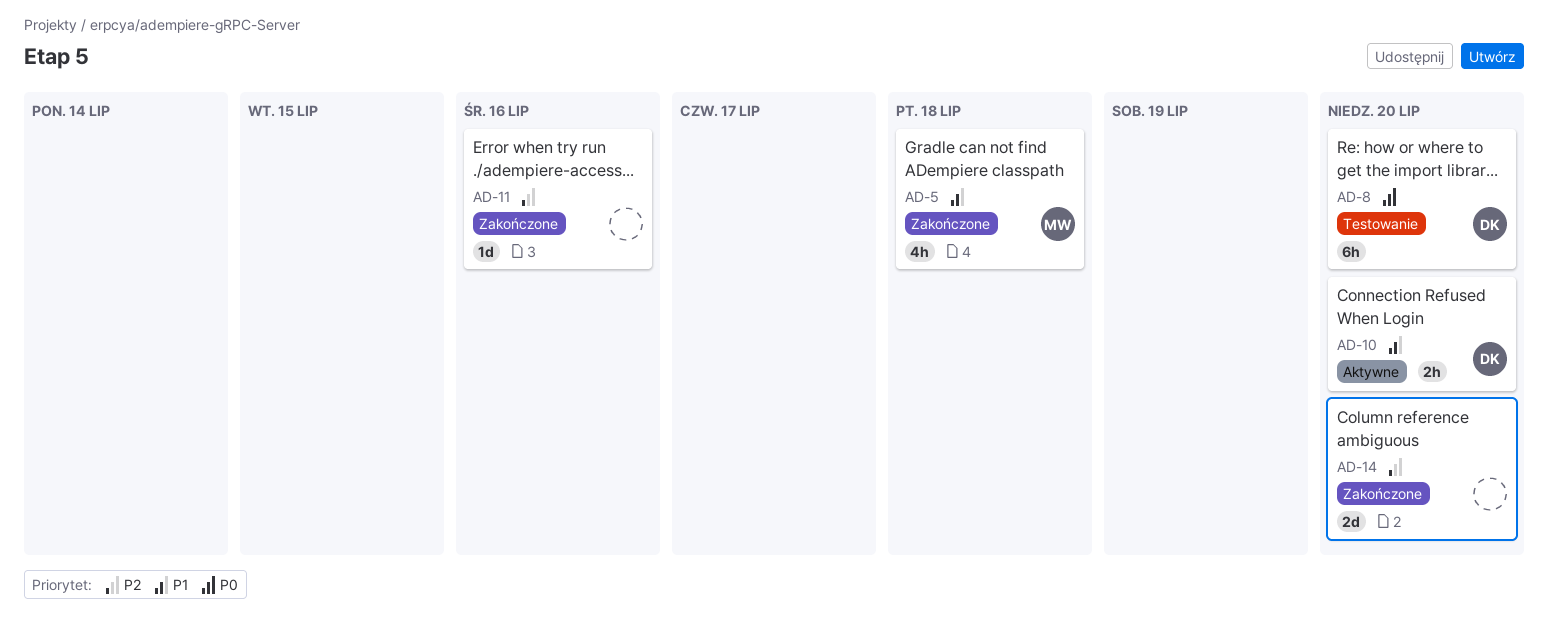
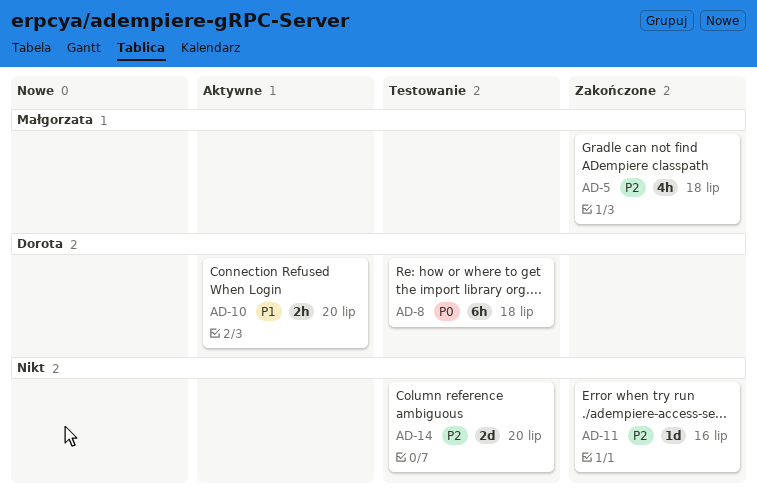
AD-5, priority: P1 -> P2
AD-8, due: Jul 20 -> Jul 18
AD-14, status: Zakończone -> Testowanie

